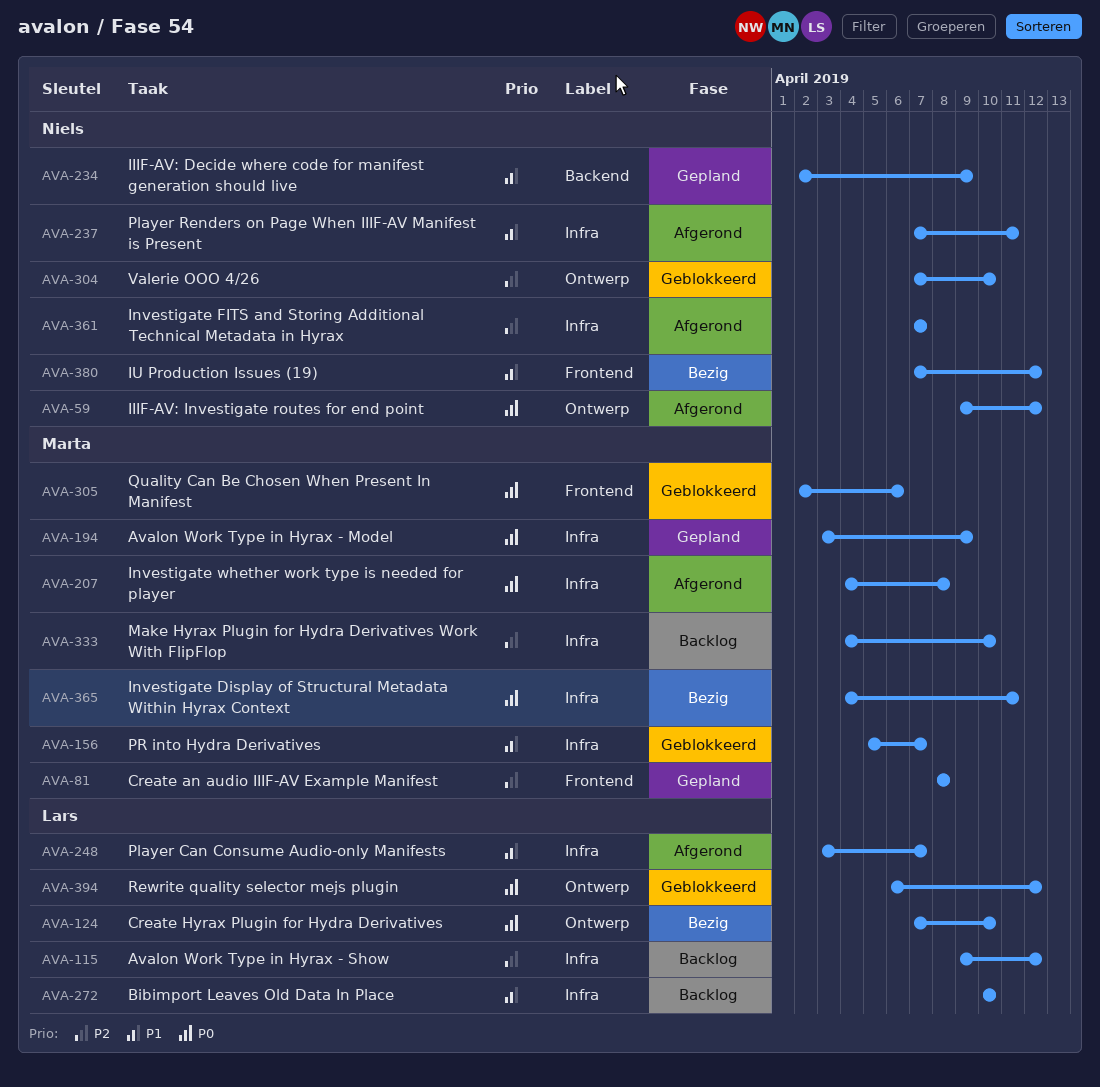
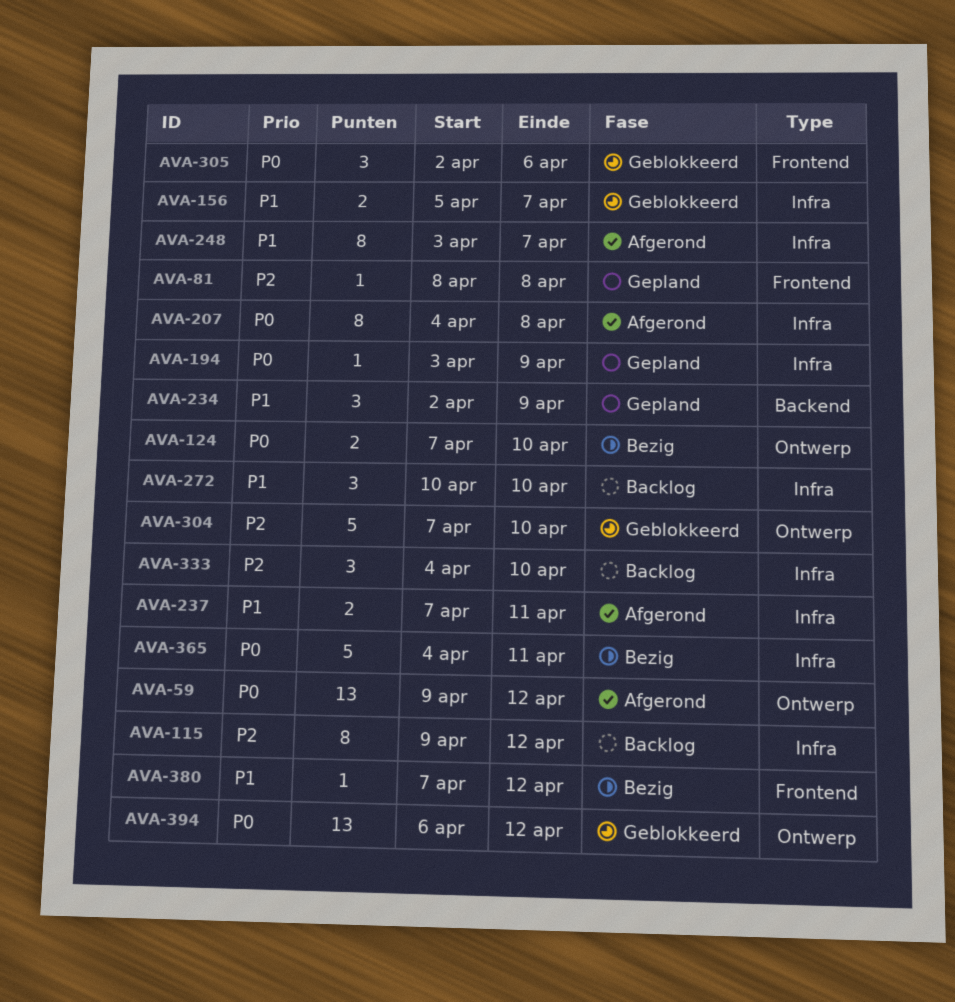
AVA-361: present -> none

